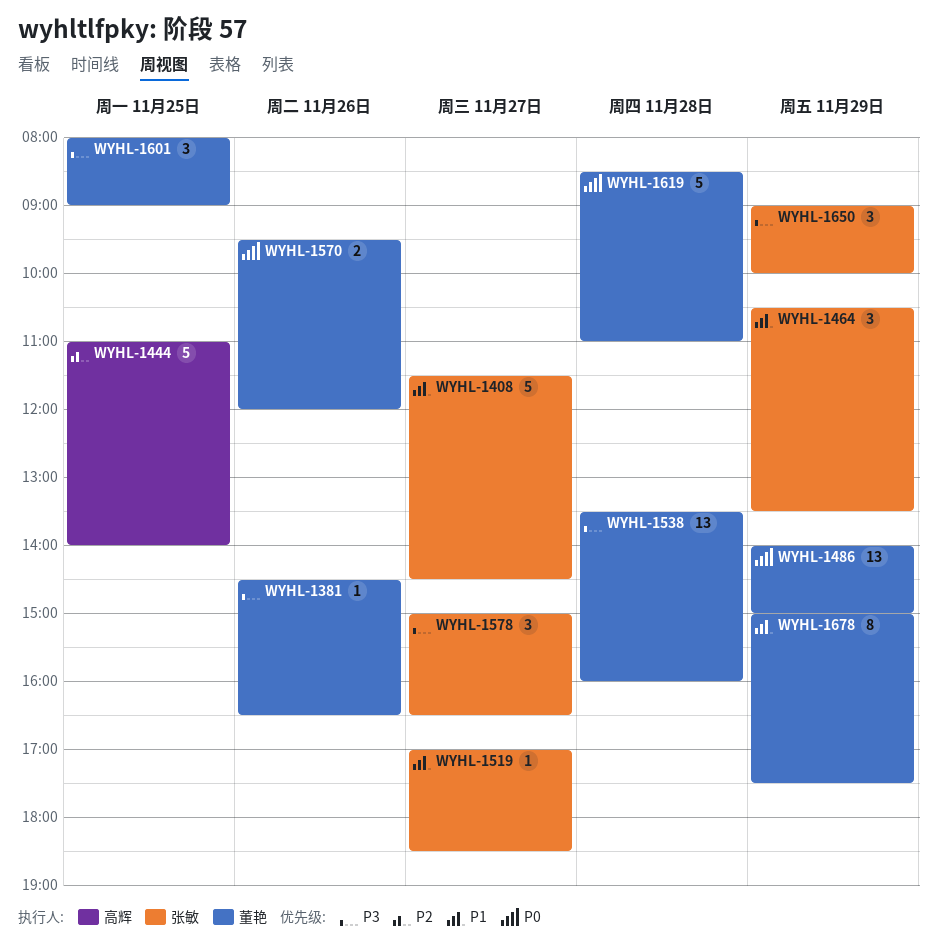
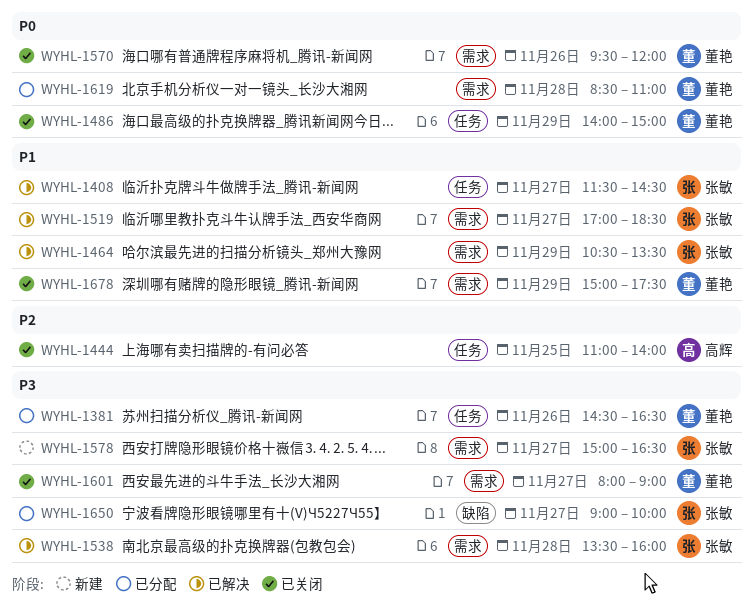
WYHL-1538, owner: 董艳 -> 张敏
WYHL-1601, day: Nov 25 -> Nov 27
WYHL-1650, day: Nov 29 -> Nov 27

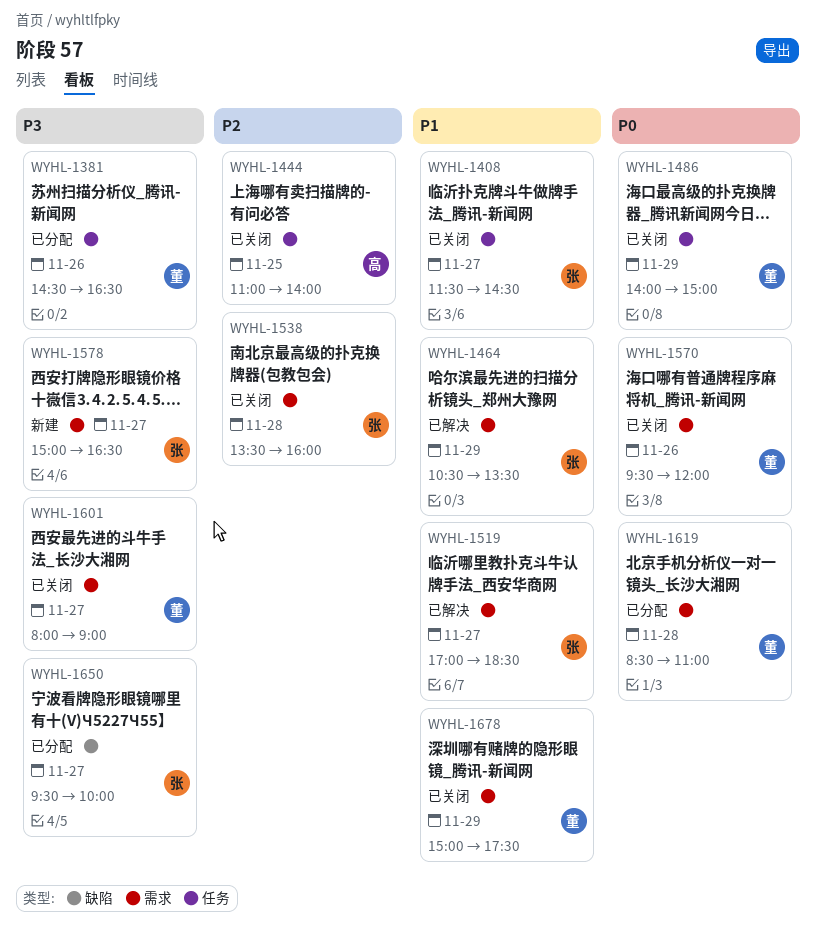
WYHL-1408, status: 已解决 -> 已关闭
WYHL-1538, status: 已解决 -> 已关闭
WYHL-1538, priority: P3 -> P2
WYHL-1650, begins: 09:00 -> 09:30

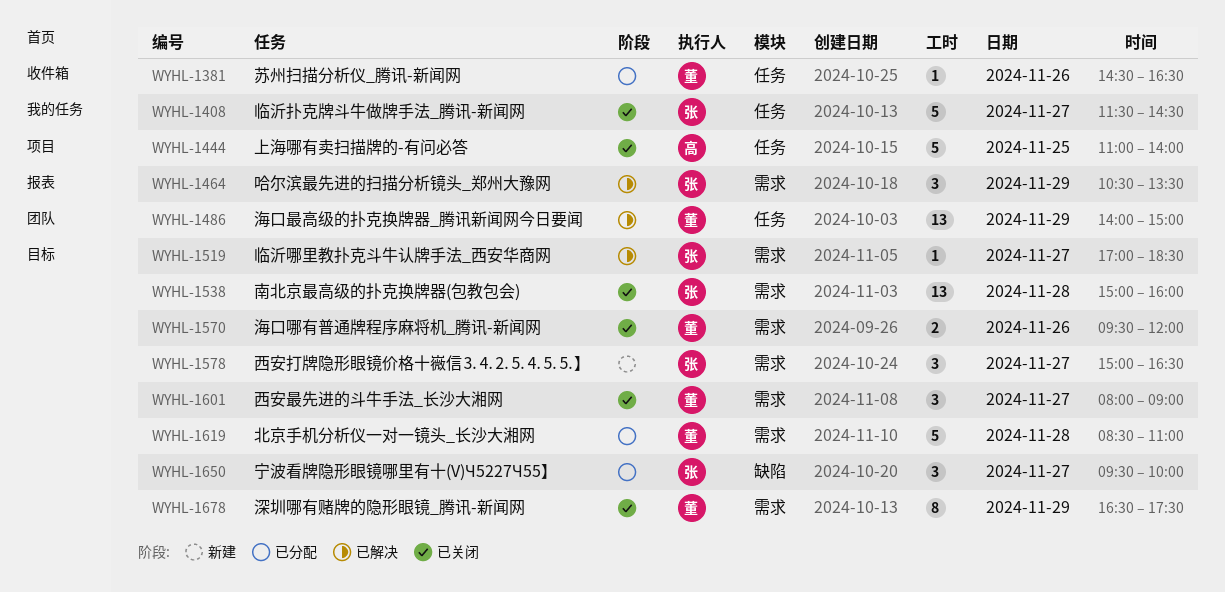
WYHL-1486, status: 已关闭 -> 已解决
WYHL-1538, begins: 13:30 -> 15:00
WYHL-1678, begins: 15:00 -> 16:30

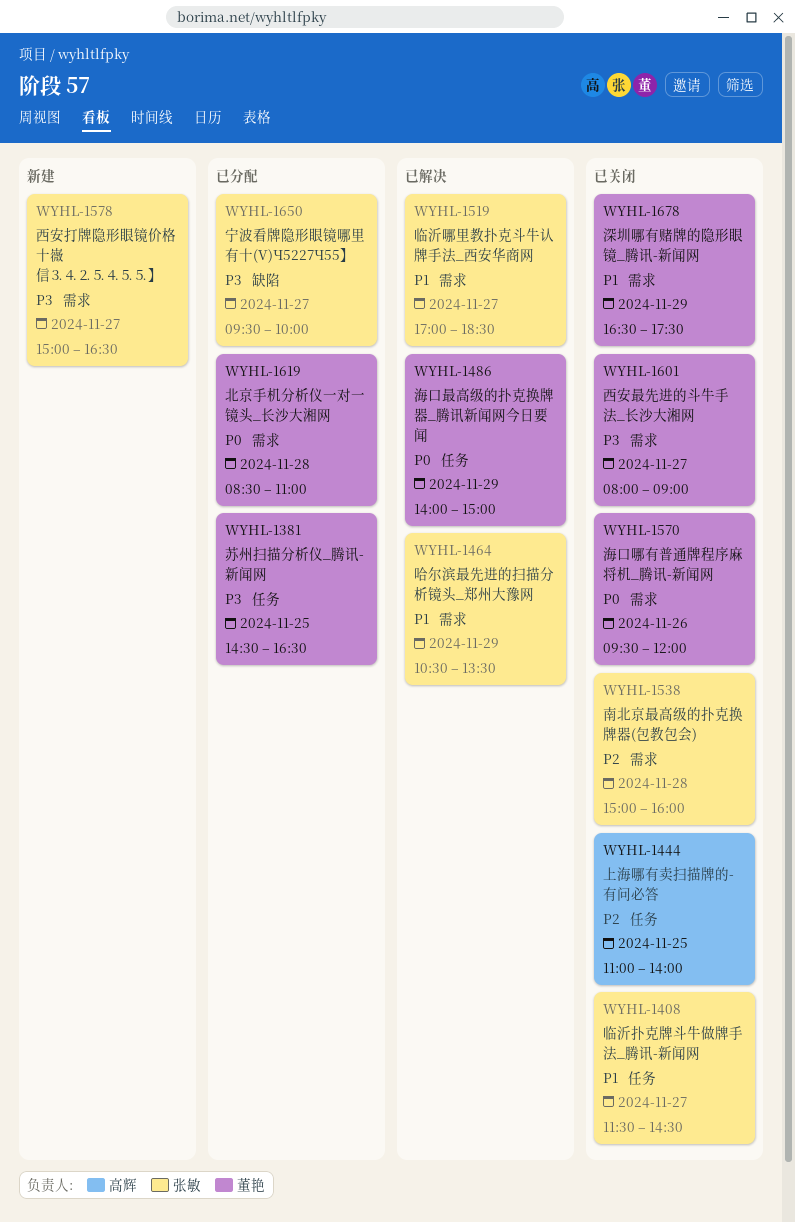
WYHL-1381, day: Nov 26 -> Nov 25

